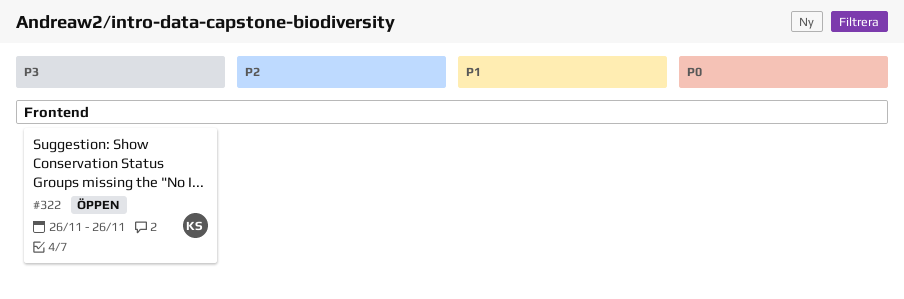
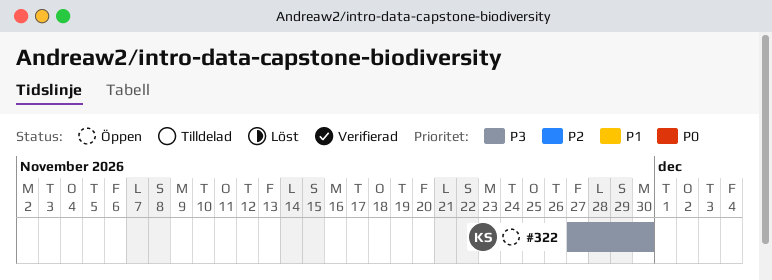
#322, start: Nov 26 -> Nov 27
#322, due: Nov 26 -> Nov 30

